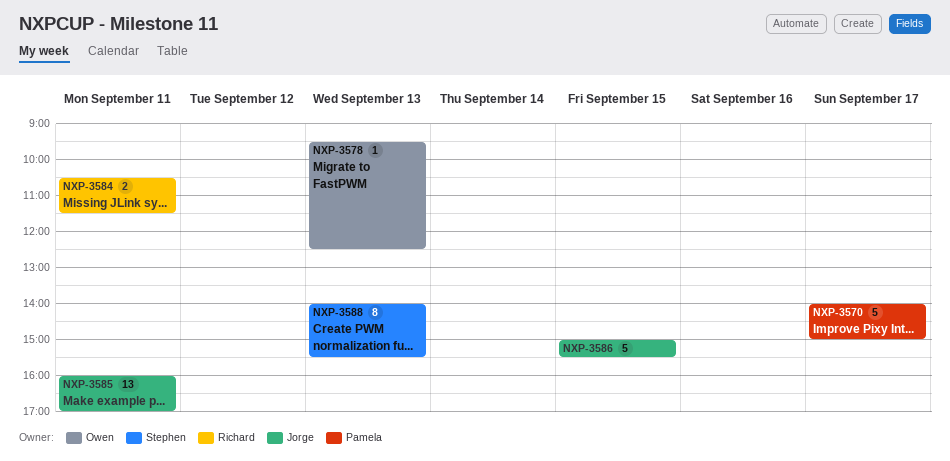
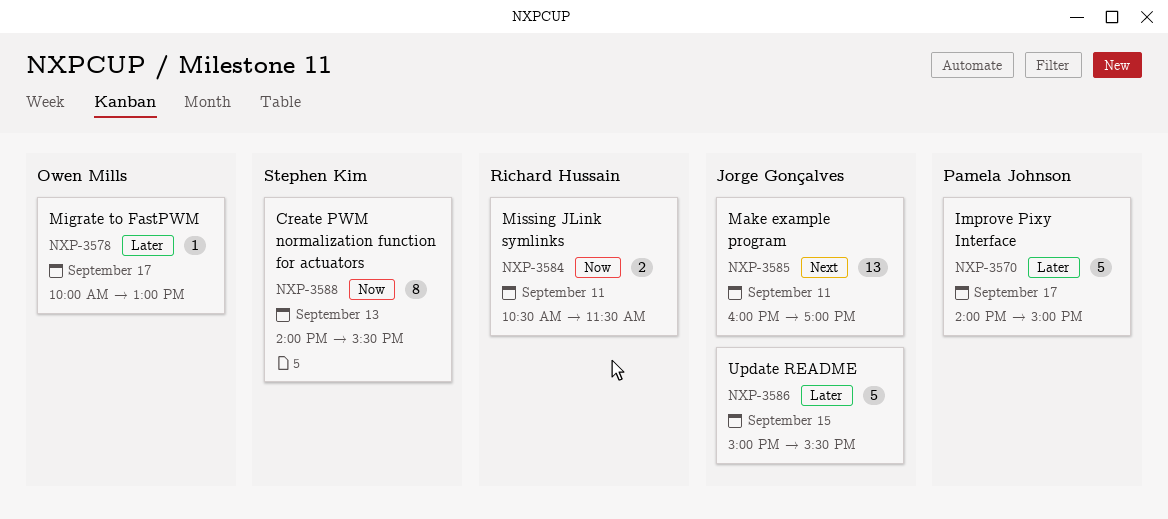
NXP-3578, day: Sep 13 -> Sep 17
NXP-3578, begins: 09:30 -> 10:00
NXP-3578, ends: 12:30 -> 13:00

